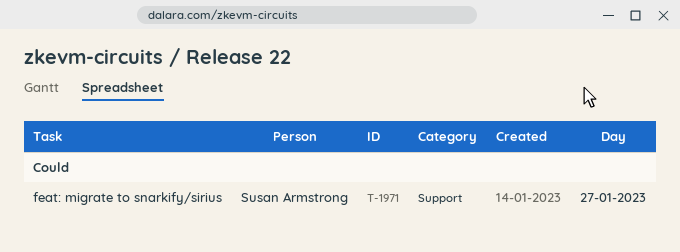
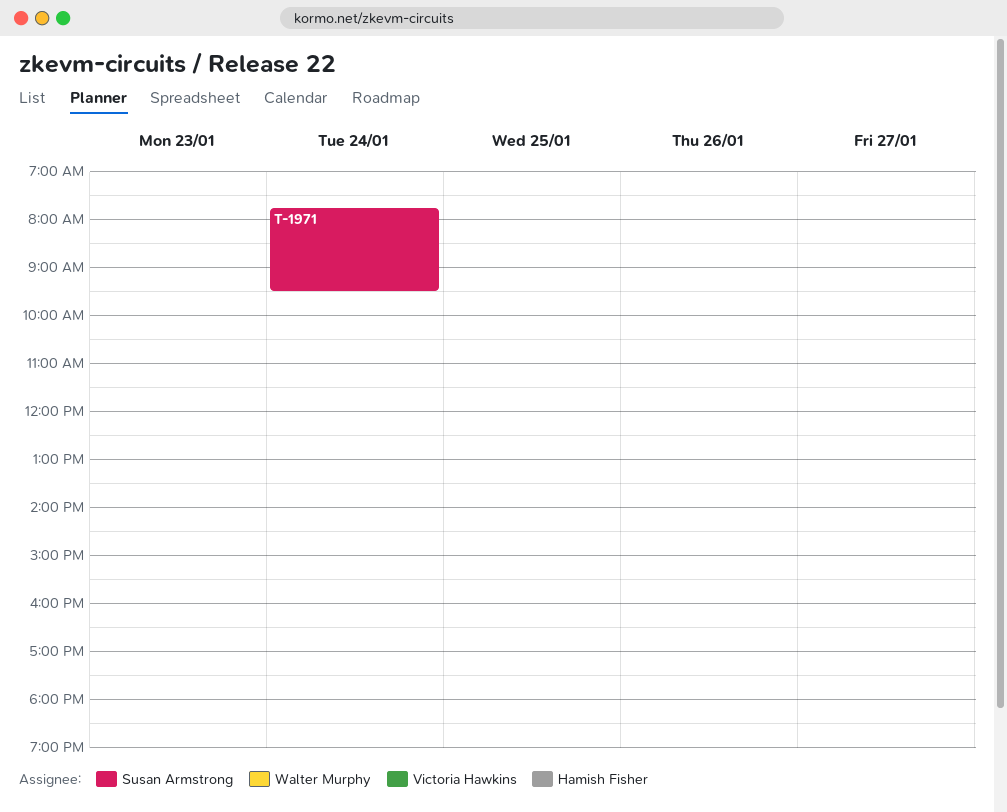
T-1971, day: Jan 27 -> Jan 24

